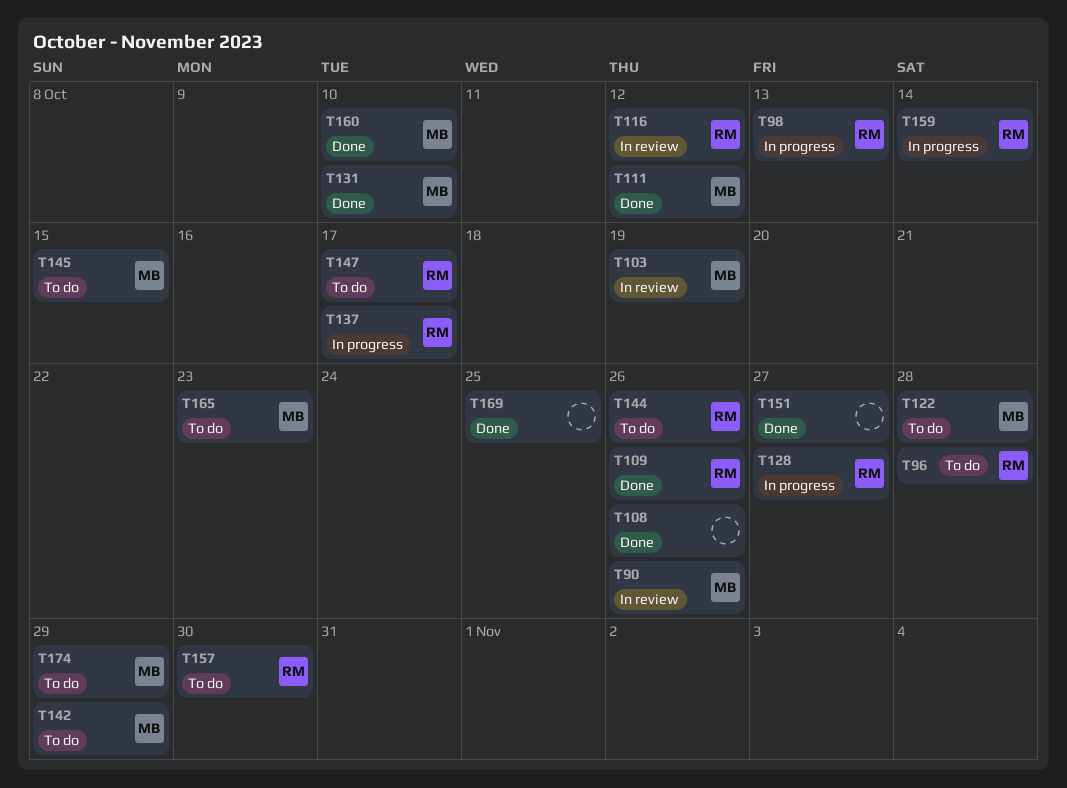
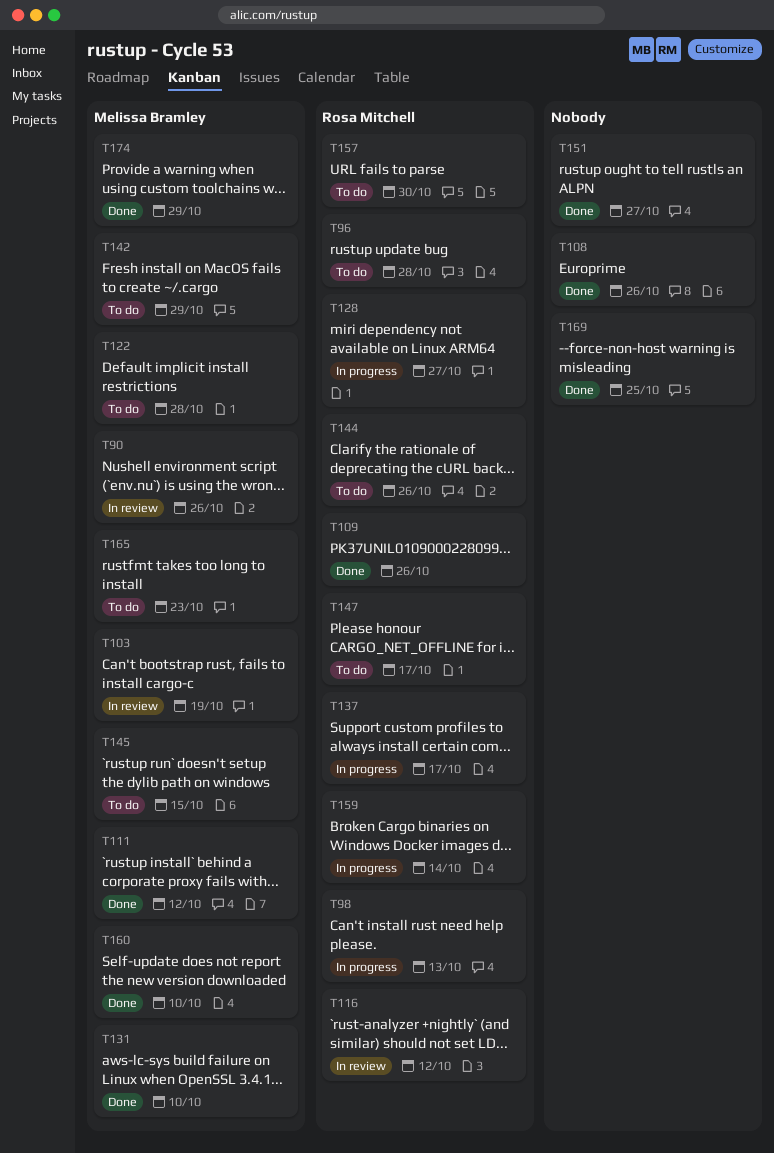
T174, status: To do -> Done

